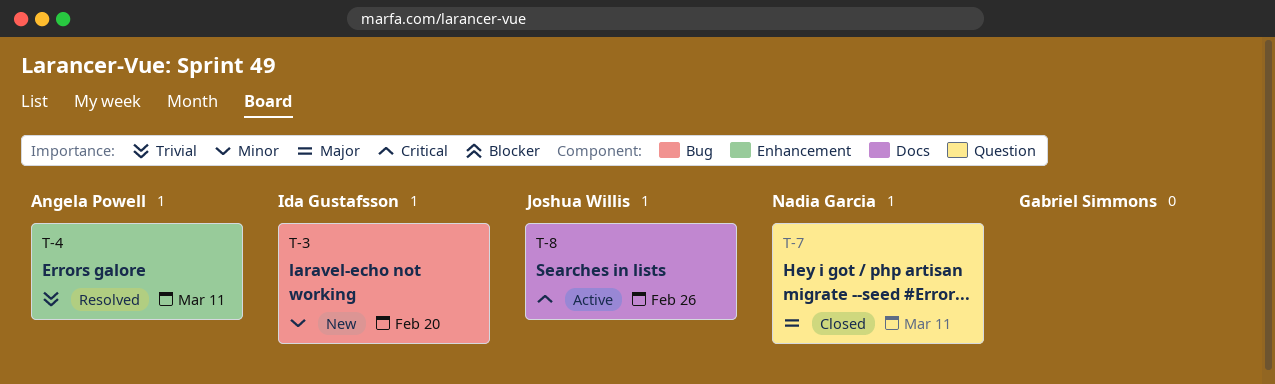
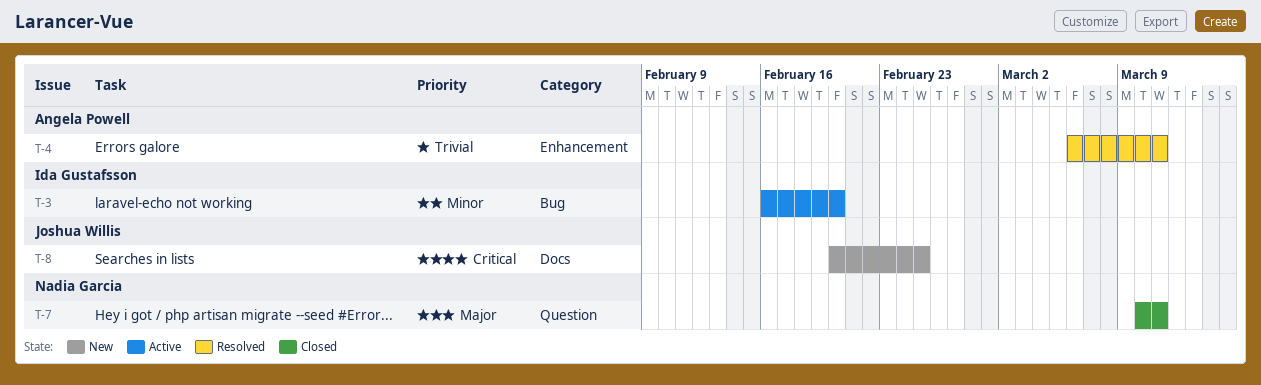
T-3, status: New -> Active
T-8, status: Active -> New
T-8, due: Feb 26 -> Feb 25

